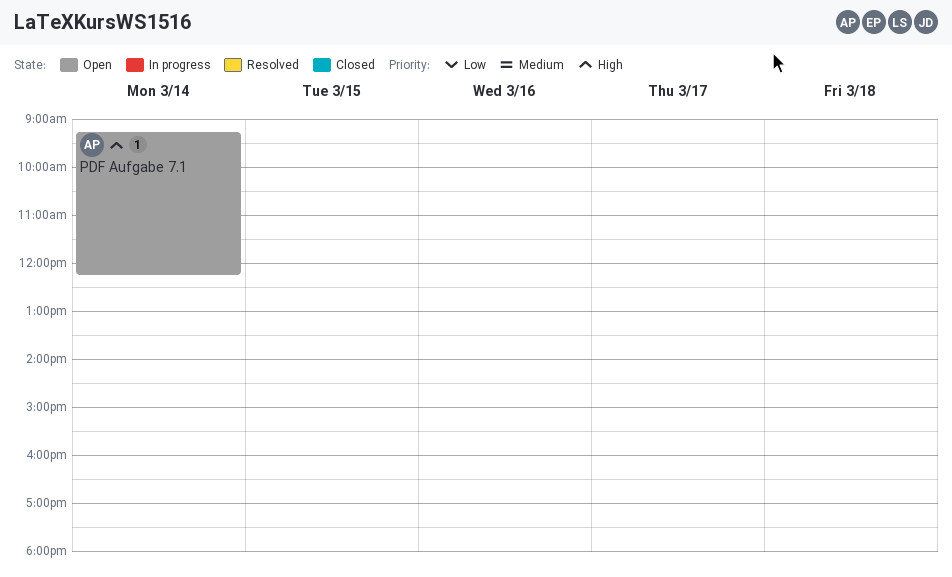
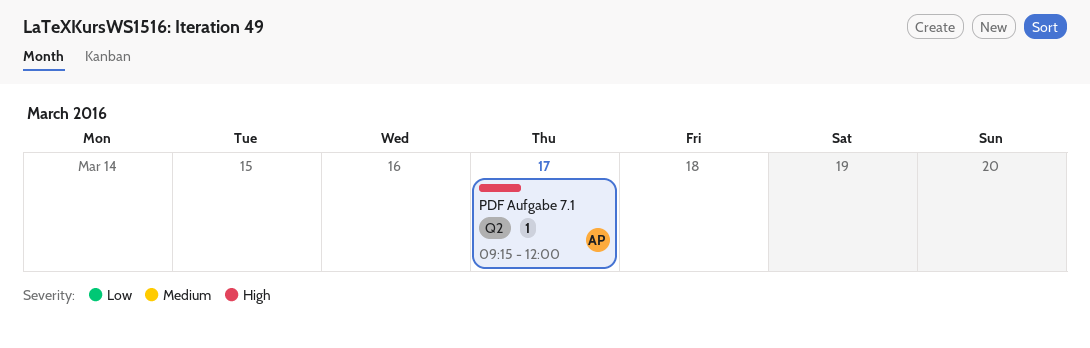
PDF Aufgabe 7.1, day: Mar 14 -> Mar 17
PDF Aufgabe 7.1, ends: 12:15 -> 12:00

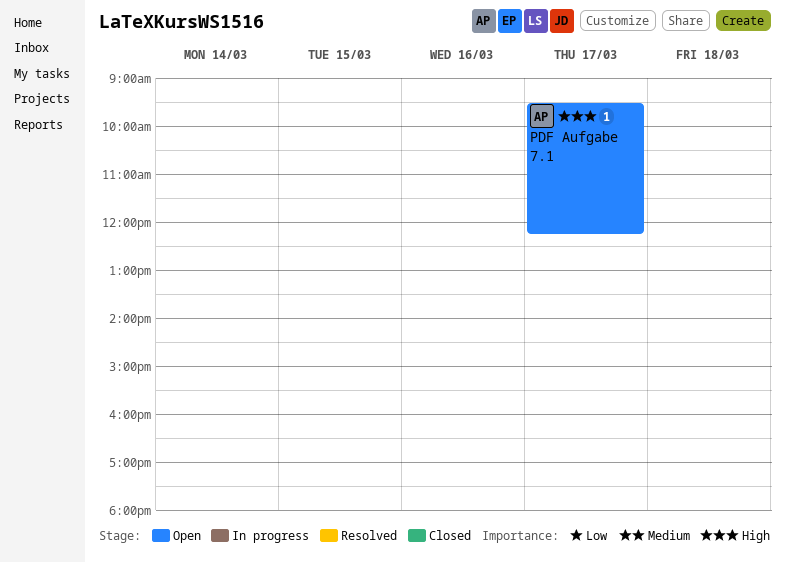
PDF Aufgabe 7.1, begins: 09:15 -> 09:30
PDF Aufgabe 7.1, ends: 12:00 -> 12:15

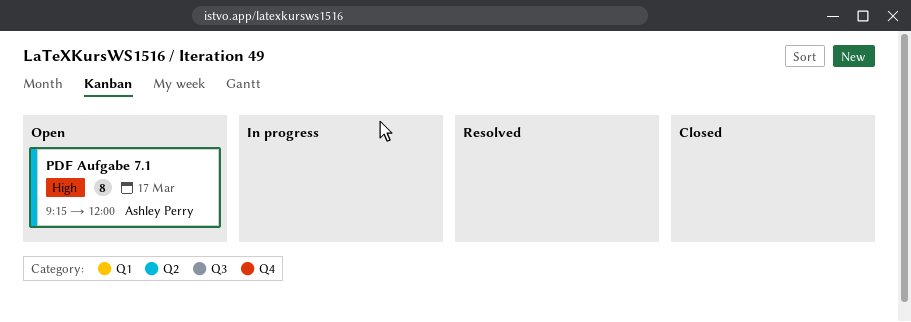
PDF Aufgabe 7.1, estimate: 1 -> 8
PDF Aufgabe 7.1, begins: 09:30 -> 09:15
PDF Aufgabe 7.1, ends: 12:15 -> 12:00

